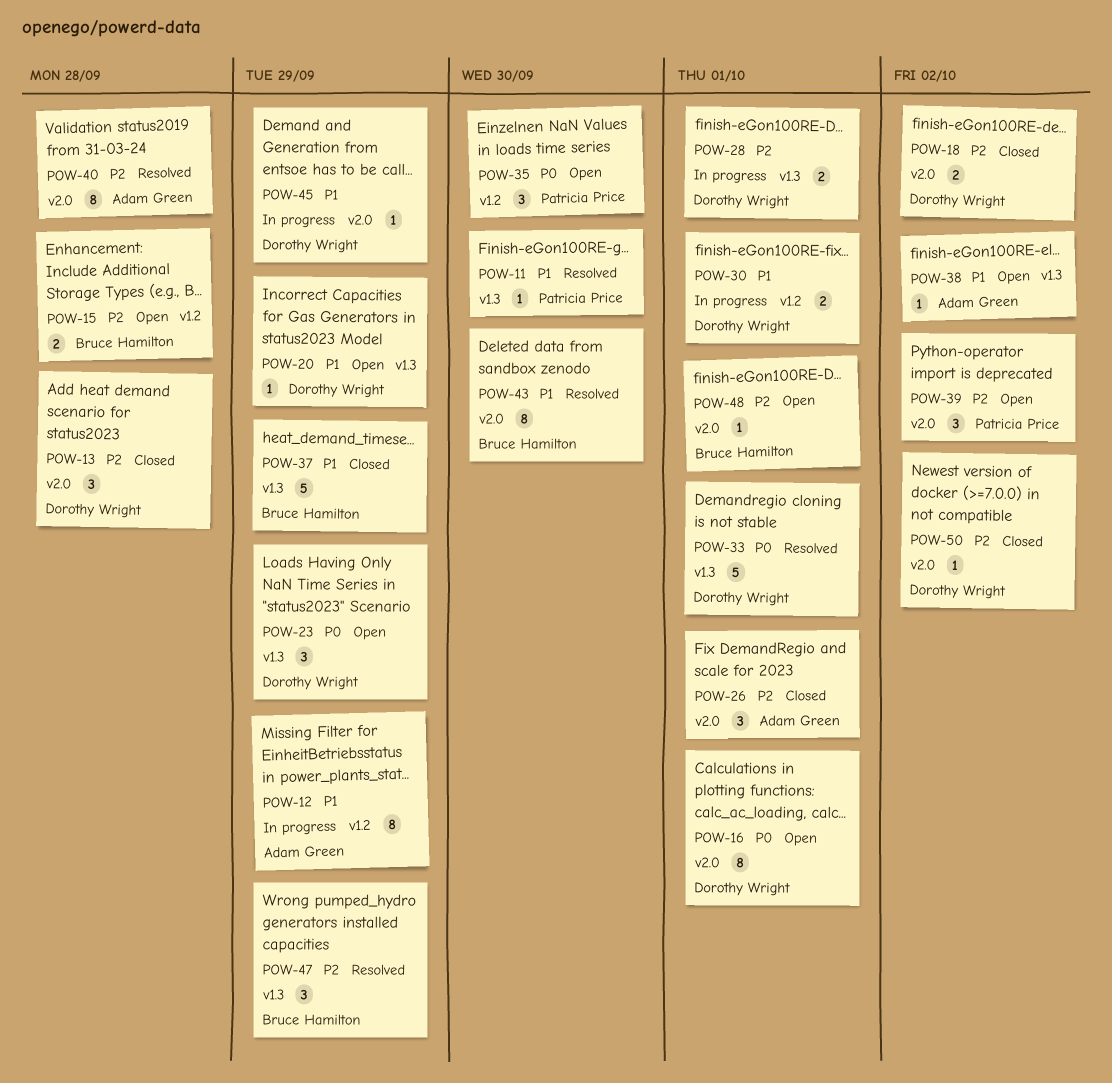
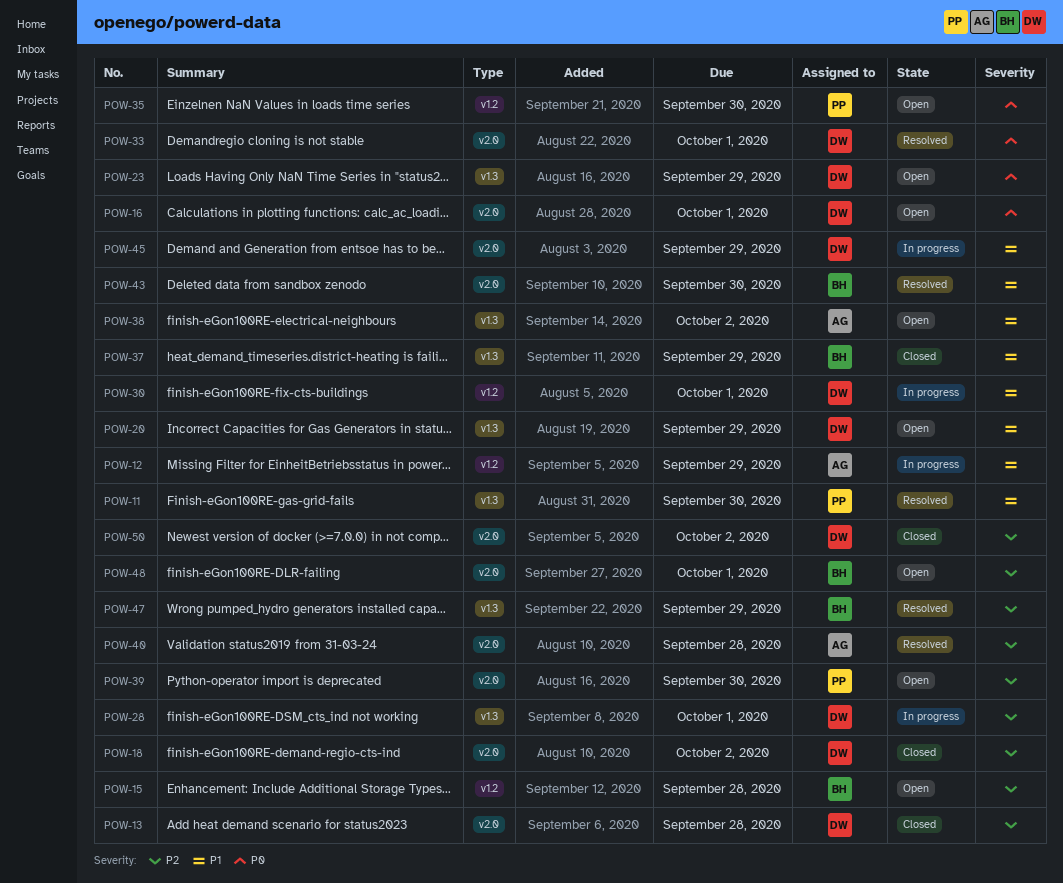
POW-26: present -> none
POW-33, label: v1.3 -> v2.0
POW-39, due: Oct 2 -> Sep 30

